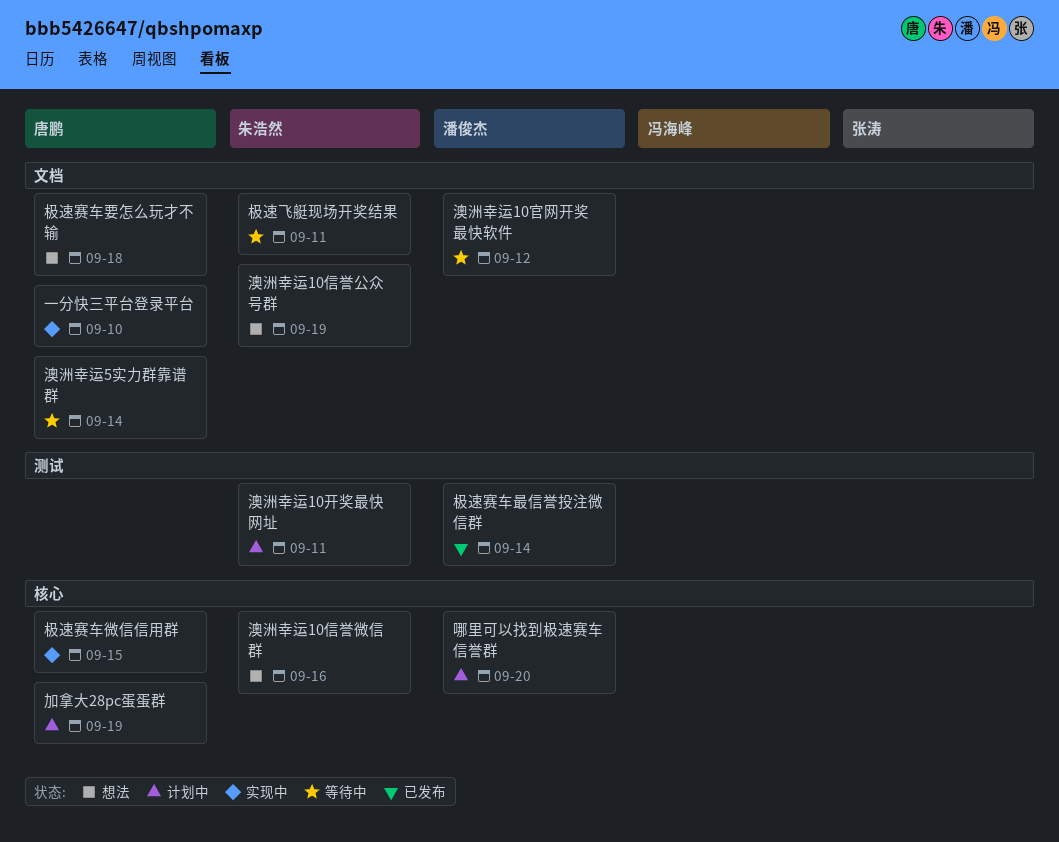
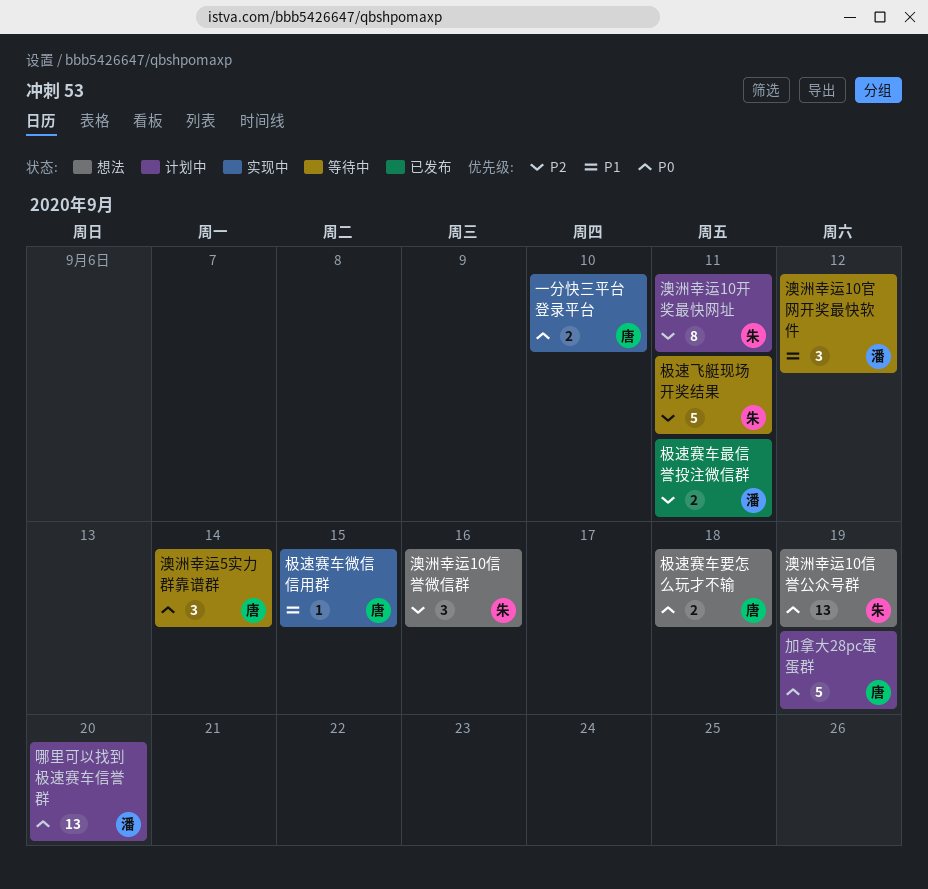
极速赛车最信誉投注微信群, due: Sep 14 -> Sep 11

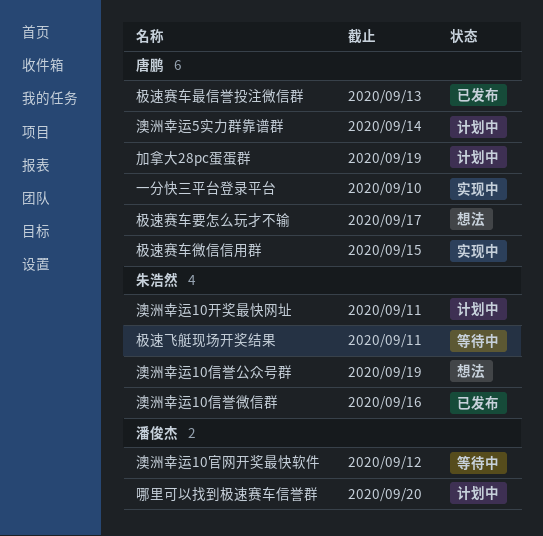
极速赛车最信誉投注微信群, owner: 潘俊杰 -> 唐鹏
极速赛车最信誉投注微信群, due: Sep 11 -> Sep 13
极速赛车要怎么玩才不输, due: Sep 18 -> Sep 17
澳洲幸运10信誉微信群, status: 想法 -> 已发布
澳洲幸运5实力群靠谱群, status: 等待中 -> 计划中

